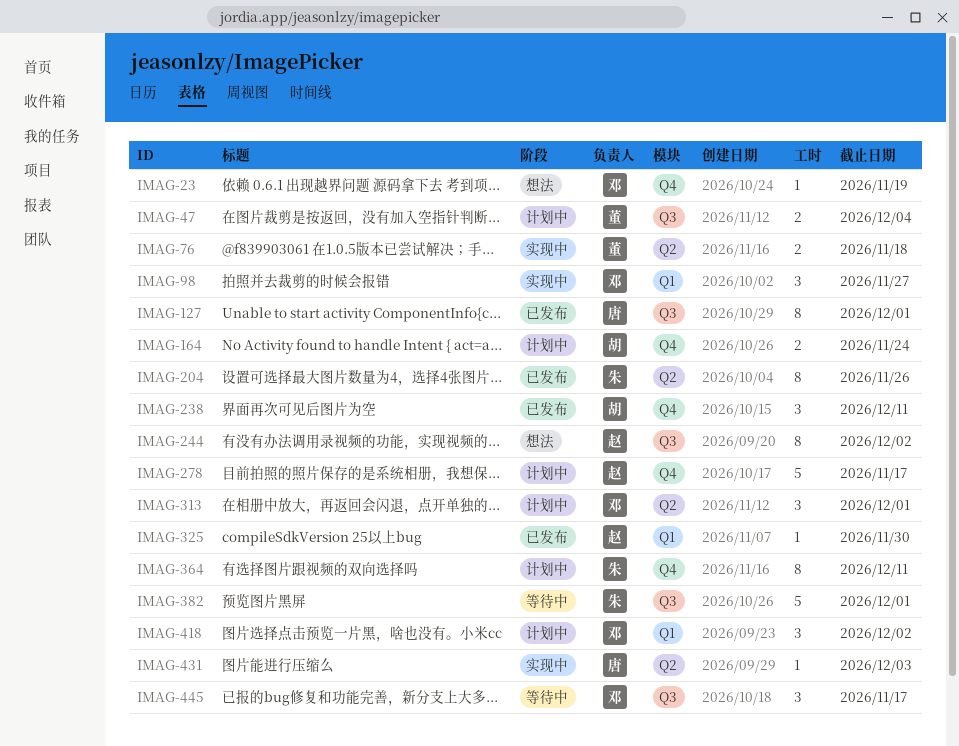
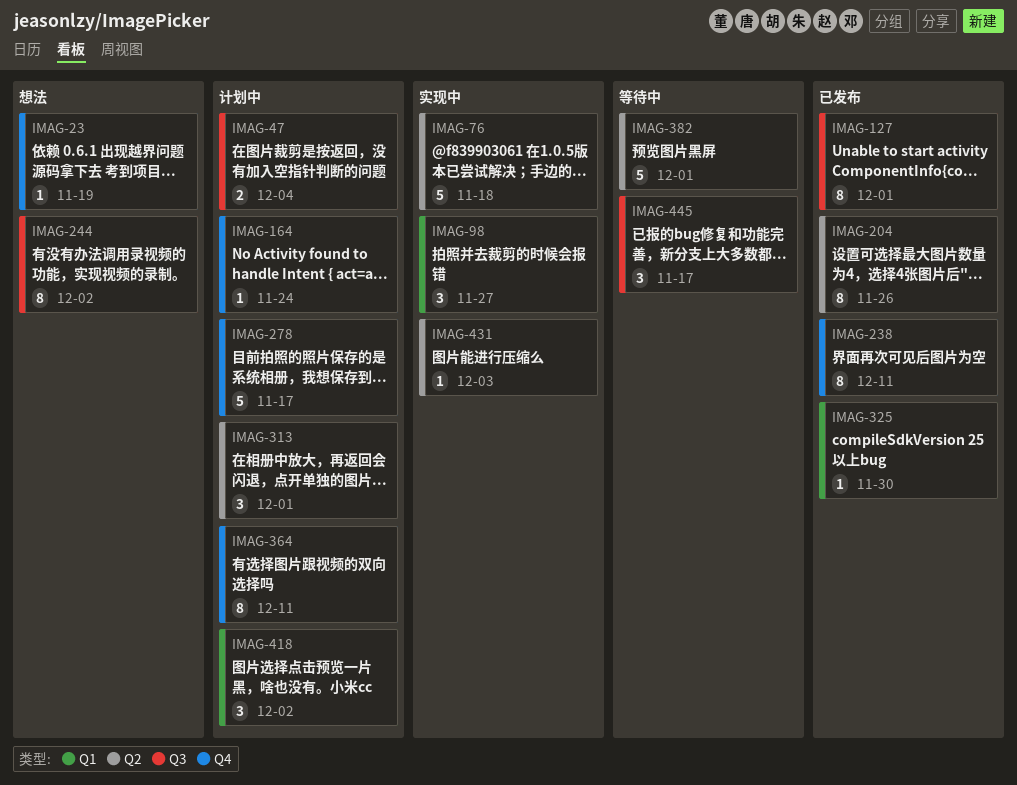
IMAG-76, estimate: 2 -> 5
IMAG-164, estimate: 2 -> 1
IMAG-238, estimate: 3 -> 8
IMAG-382, label: Q3 -> Q2

